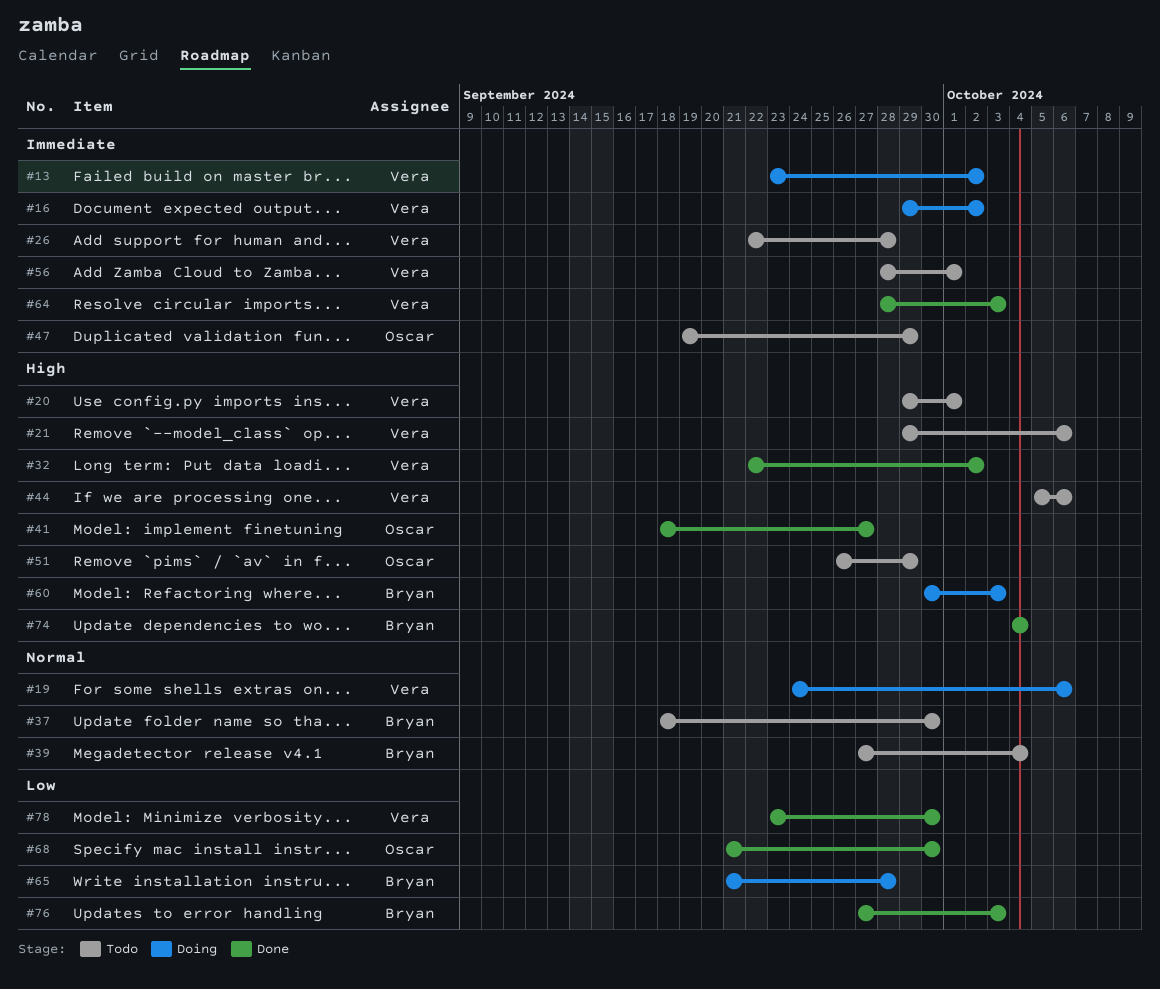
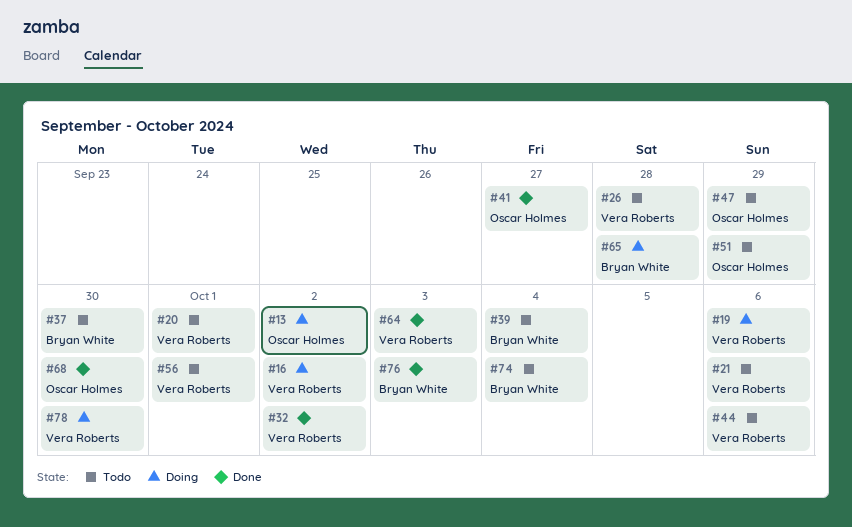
#13, owner: Vera Roberts -> Oscar Holmes
#60: present -> none
#74, status: Done -> Todo
#78, status: Done -> Doing

